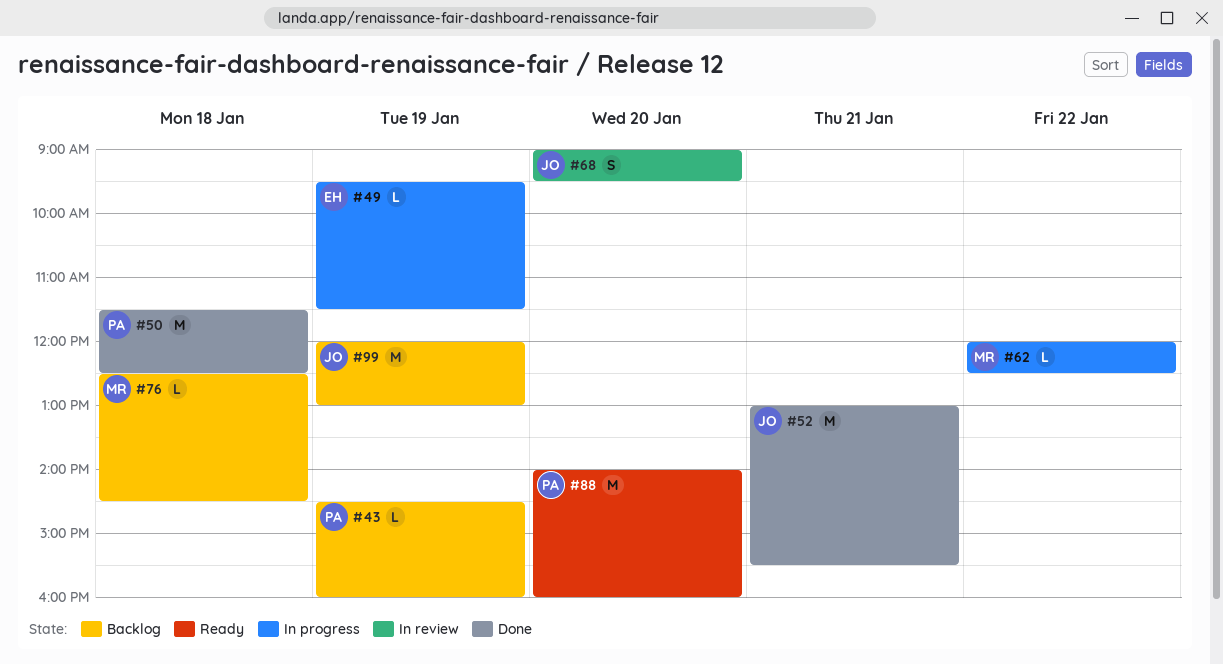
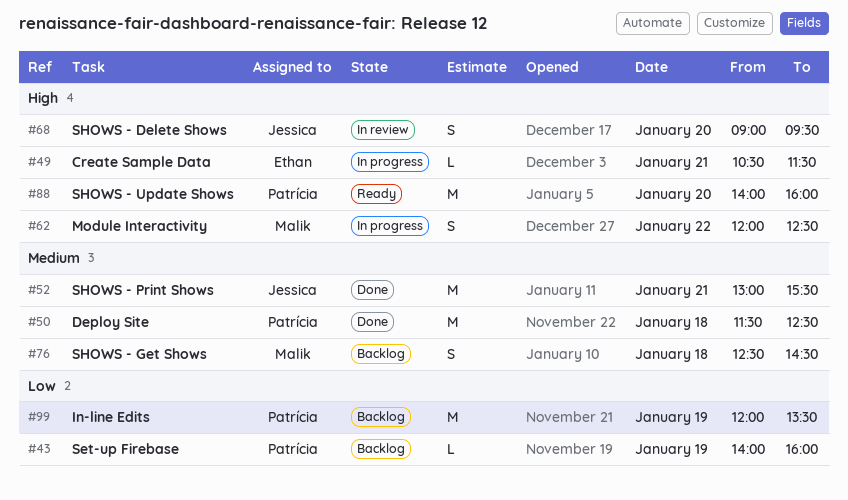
#43, begins: 14:30 -> 14:00
#49, day: Jan 19 -> Jan 21
#49, begins: 09:30 -> 10:30
#62, estimate: L -> S
#76, estimate: L -> S
#99, owner: Jessica -> Patrícia
#99, ends: 13:00 -> 13:30

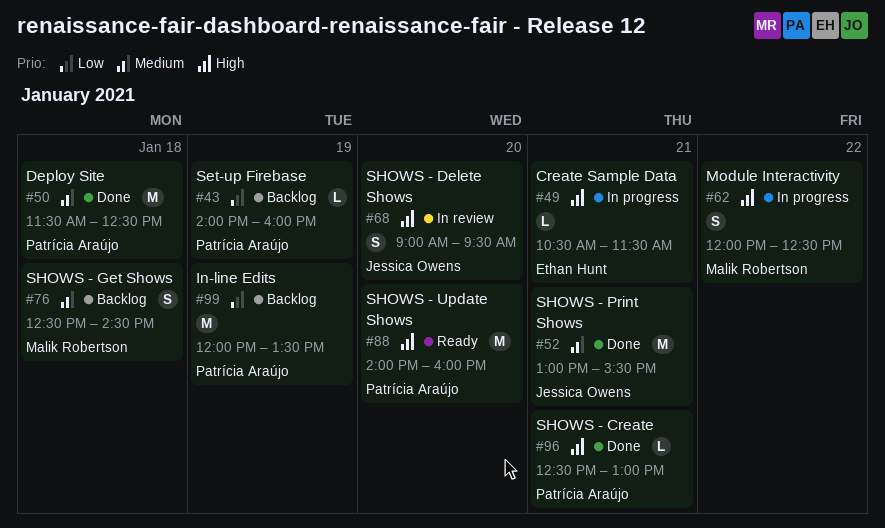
#96: none -> present

